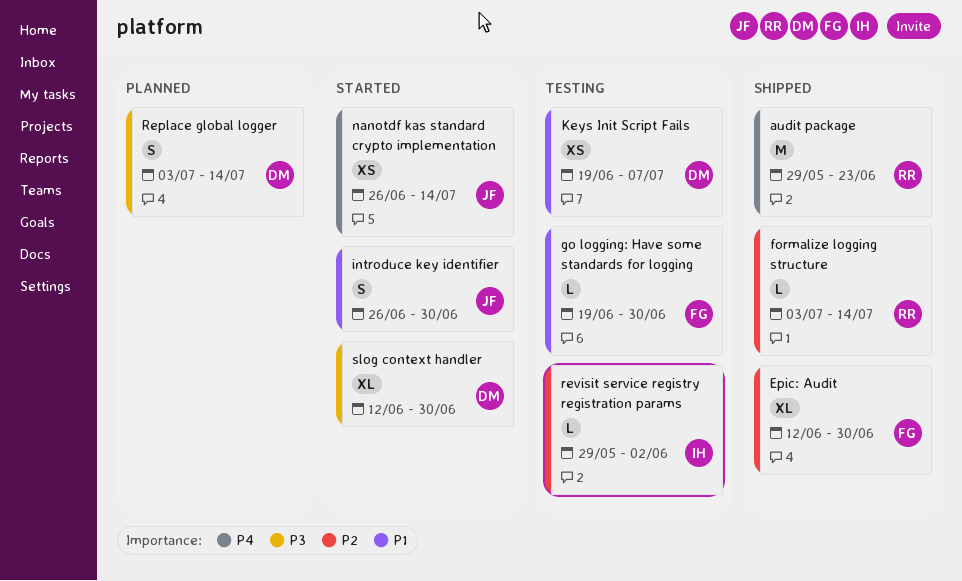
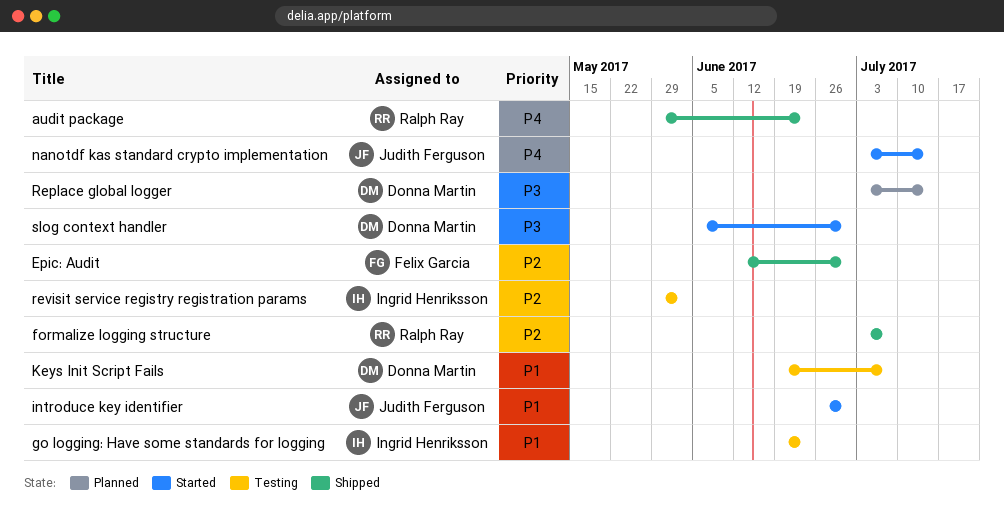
formalize logging structure, due: Jul 14 -> Jul 7
go logging: Have some standards for logging, owner: Felix Garcia -> Ingrid Henriksson
go logging: Have some standards for logging, due: Jun 30 -> Jun 23
nanotdf kas standard crypto implementation, start: Jun 26 -> Jul 3
slog context handler, start: Jun 12 -> Jun 5

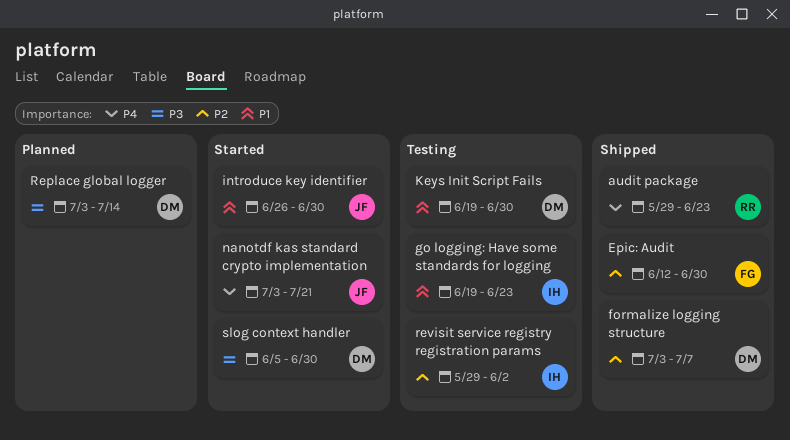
formalize logging structure, owner: Ralph Ray -> Donna Martin
Keys Init Script Fails, due: Jul 7 -> Jun 30
nanotdf kas standard crypto implementation, due: Jul 14 -> Jul 21

